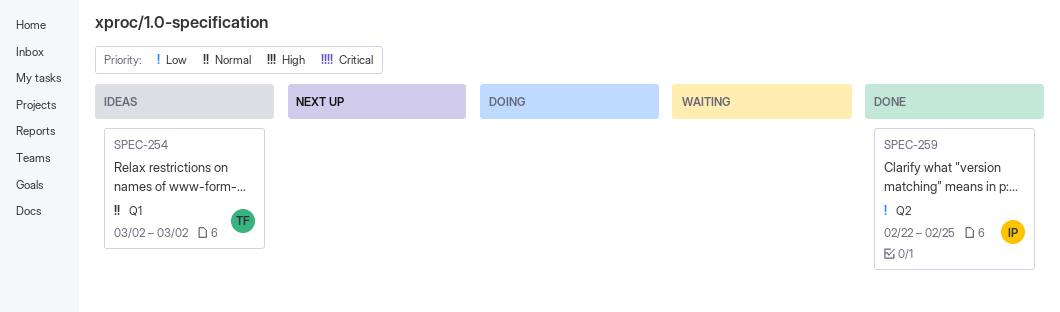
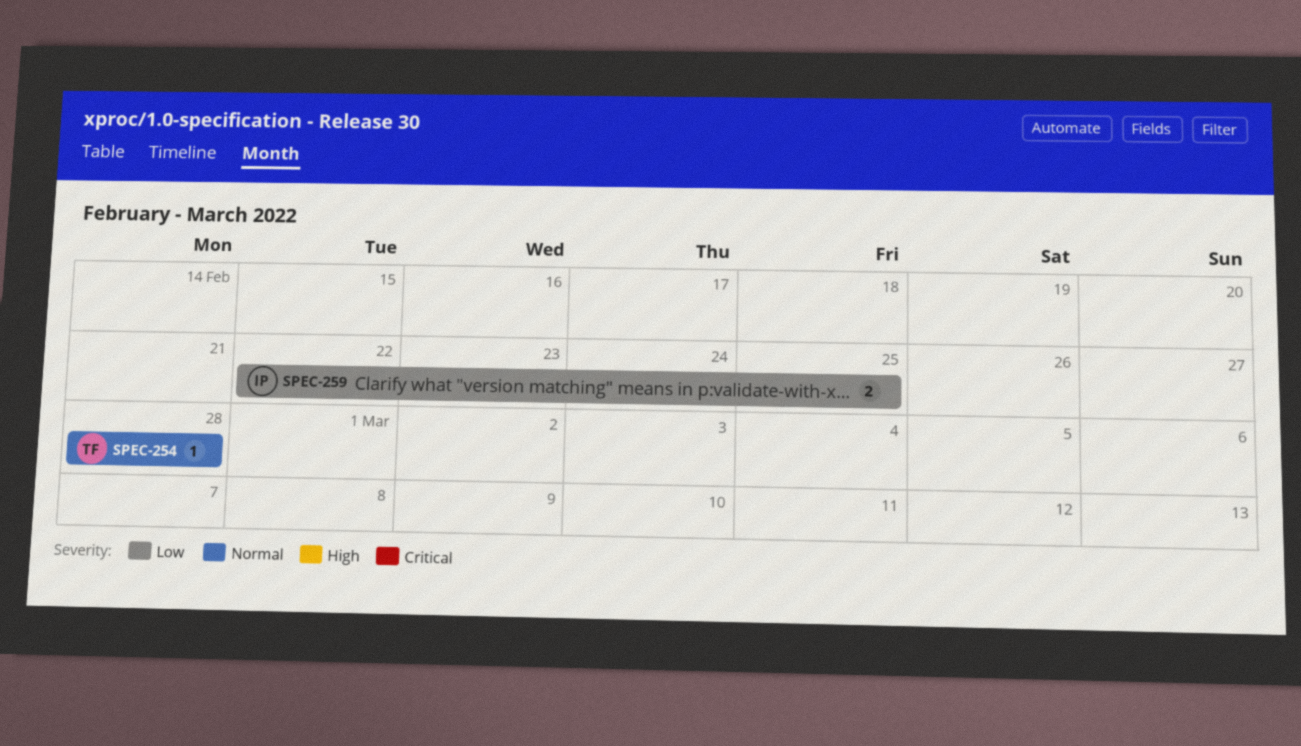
SPEC-254, start: Mar 2 -> Feb 28
SPEC-254, due: Mar 2 -> Feb 28

